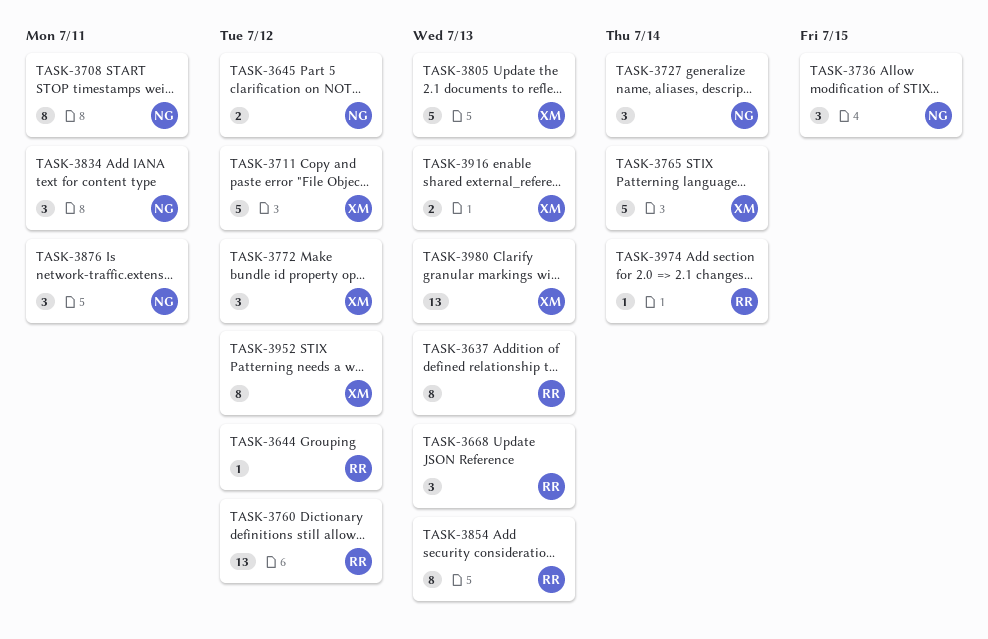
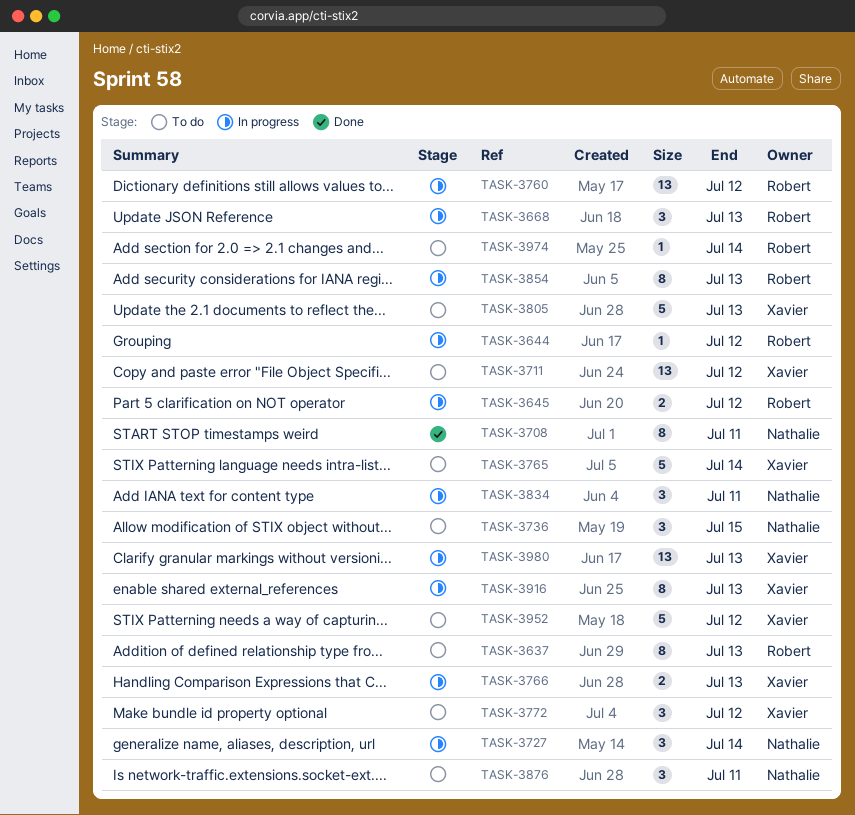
TASK-3645, owner: Nathalie -> Robert
TASK-3711, estimate: 5 -> 13
TASK-3766: none -> present
TASK-3916, estimate: 2 -> 8
TASK-3952, estimate: 8 -> 5

